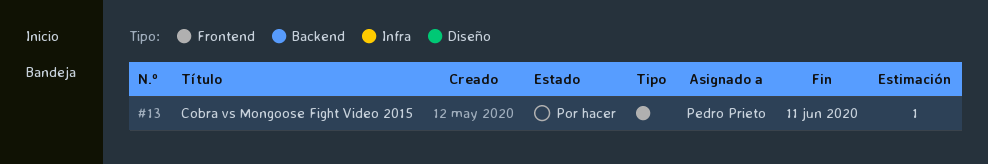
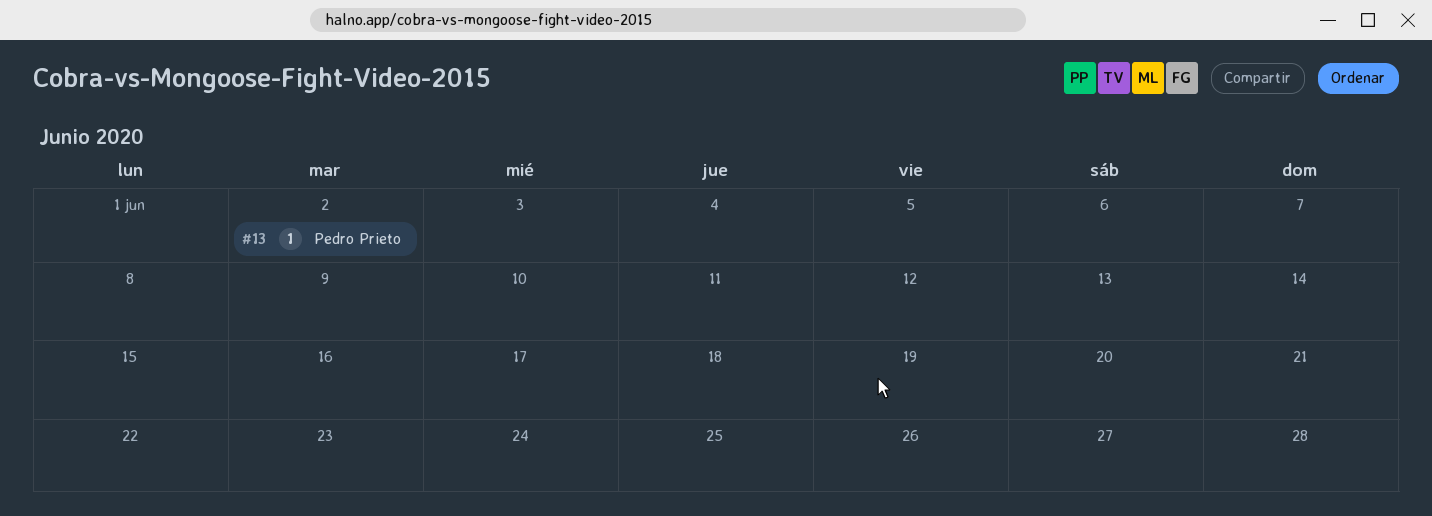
#13, due: Jun 11 -> Jun 2

